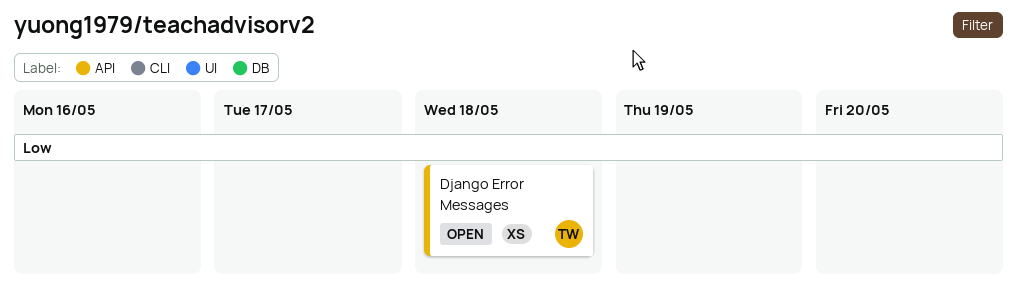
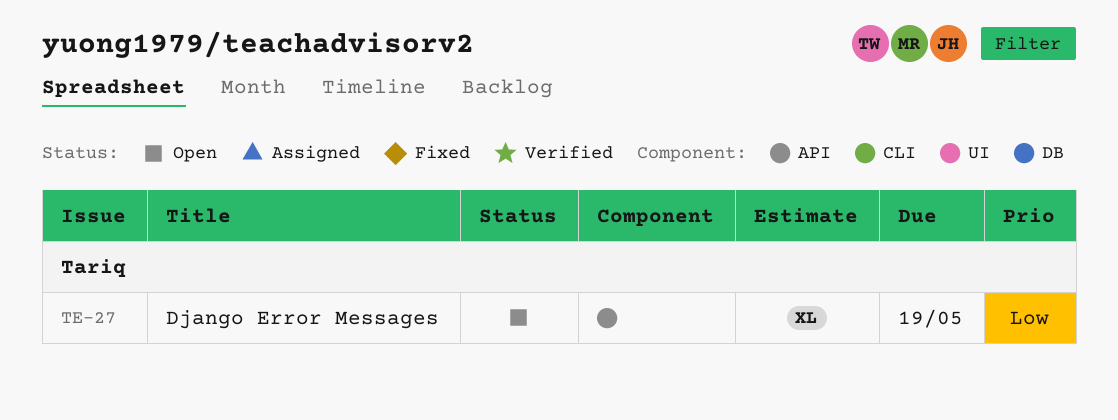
Django Error Messages, estimate: XS -> XL
Django Error Messages, due: May 18 -> May 19

